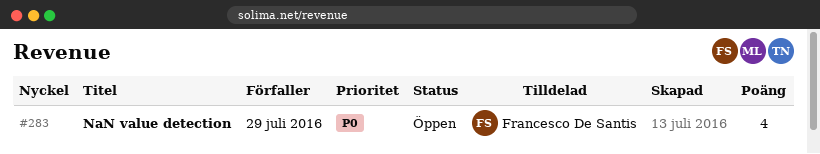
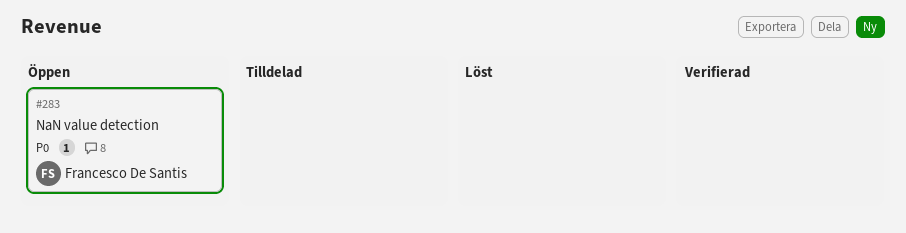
#283, estimate: 4 -> 1

